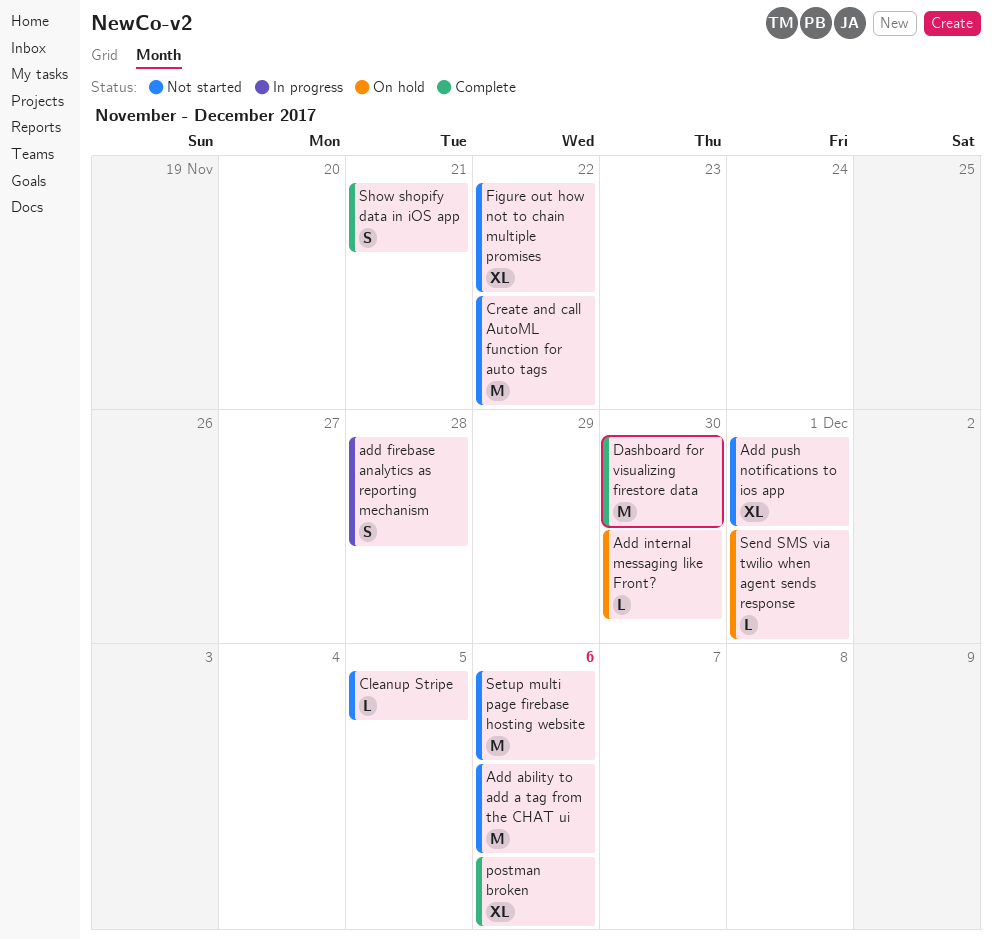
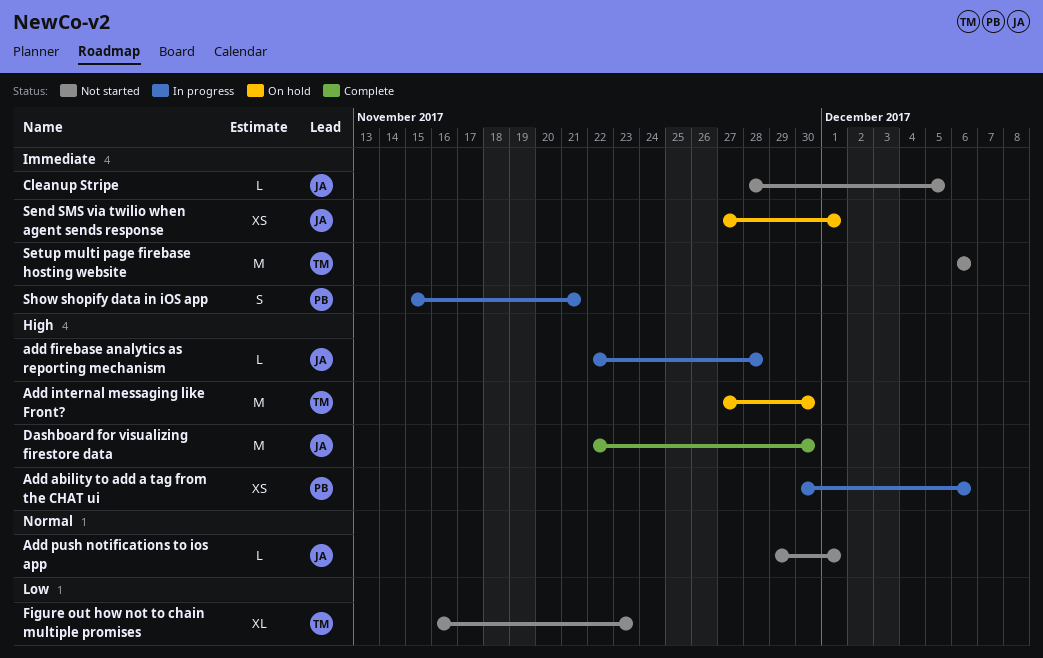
Add ability to add a tag from the CHAT ui, status: Not started -> In progress
Add ability to add a tag from the CHAT ui, estimate: M -> XS
add firebase analytics as reporting mechanism, estimate: S -> L
Add internal messaging like Front?, estimate: L -> M
Add push notifications to ios app, estimate: XL -> L
Create and call AutoML function for auto tags: present -> none
Figure out how not to chain multiple promises, due: Nov 22 -> Nov 23
postman broken: present -> none
Send SMS via twilio when agent sends response, estimate: L -> XS
Show shopify data in iOS app, status: Complete -> In progress

